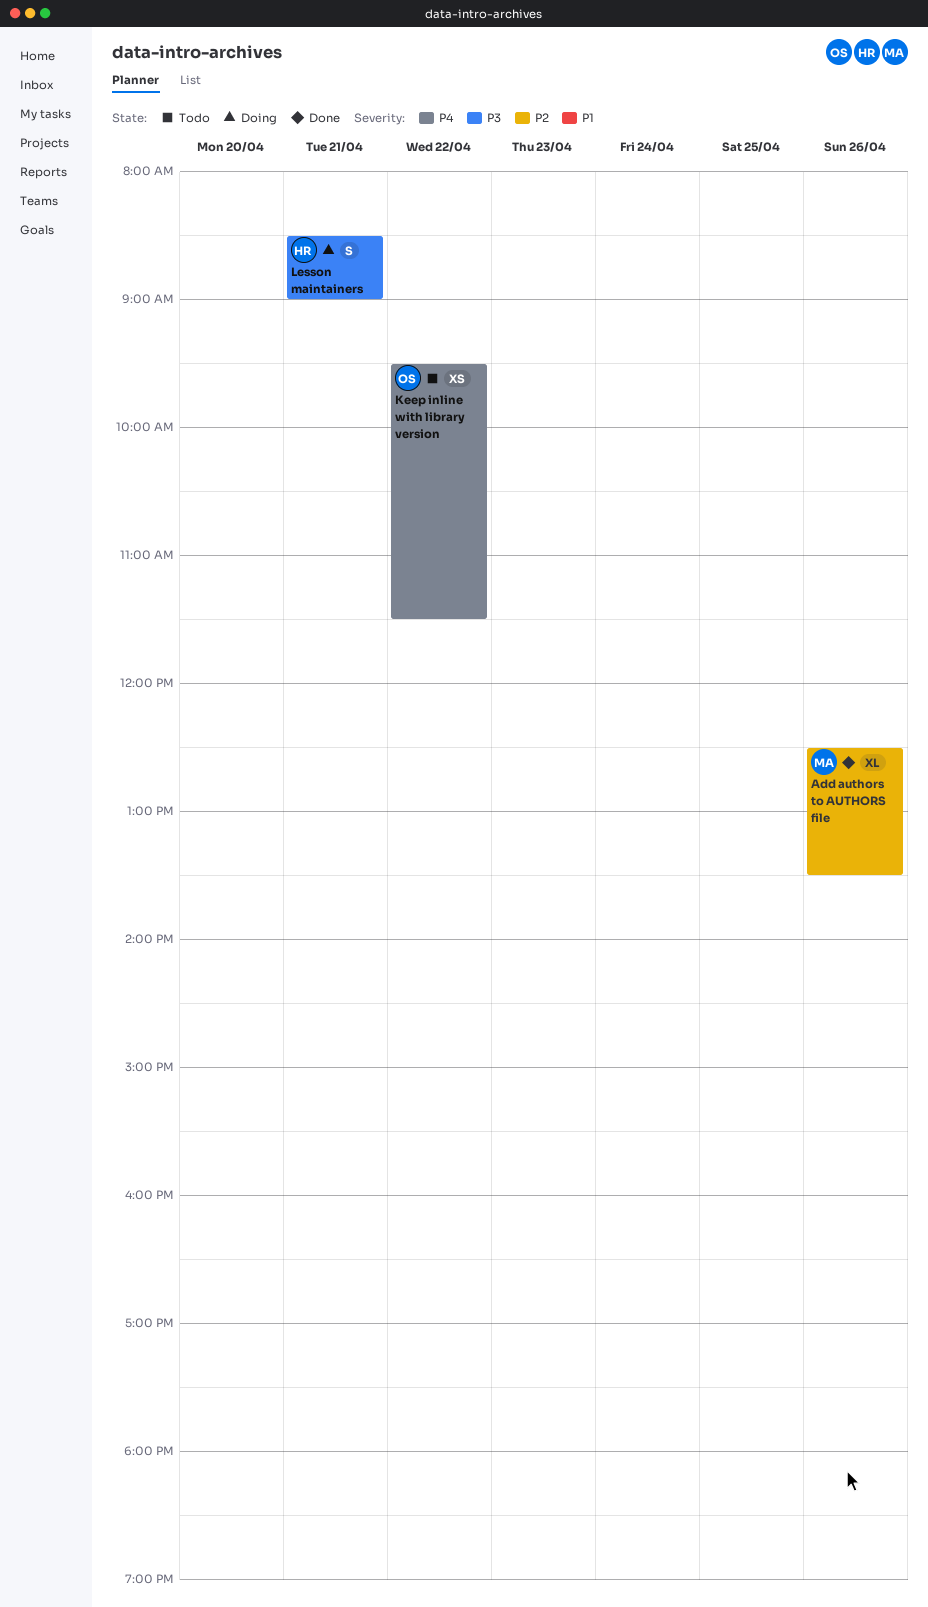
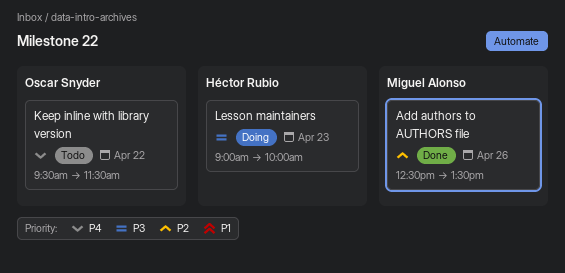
Lesson maintainers, day: Apr 21 -> Apr 23
Lesson maintainers, begins: 08:30 -> 09:00
Lesson maintainers, ends: 09:00 -> 10:00

